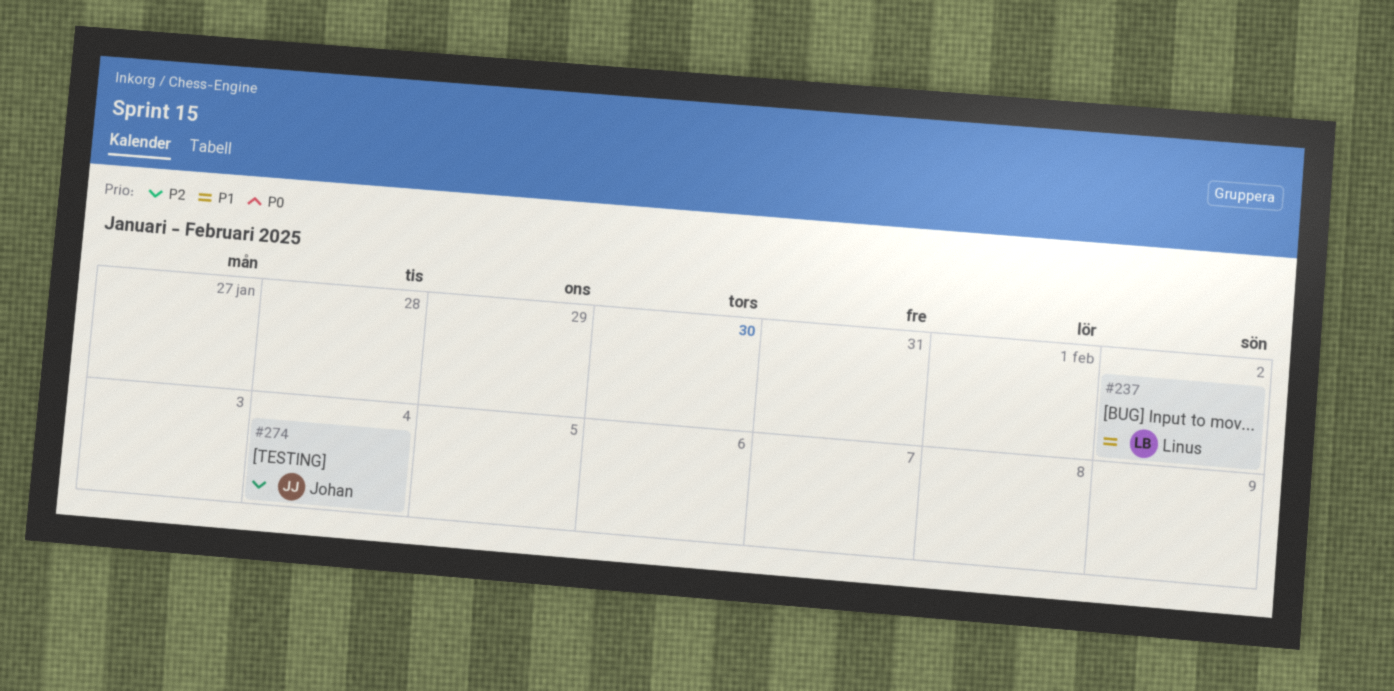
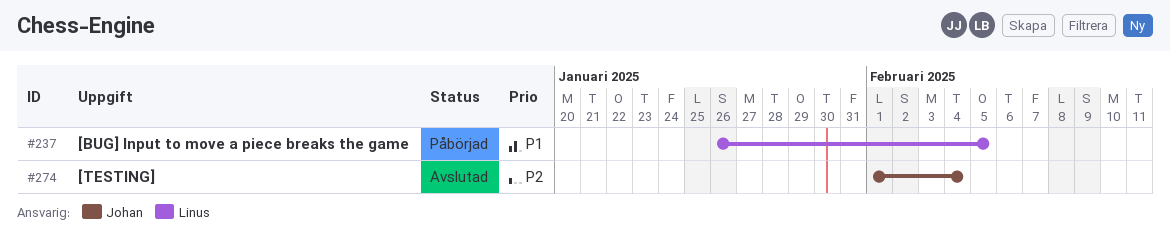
#237, due: Feb 2 -> Feb 5

